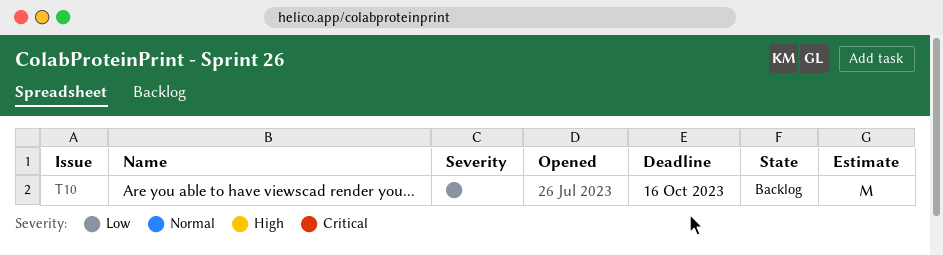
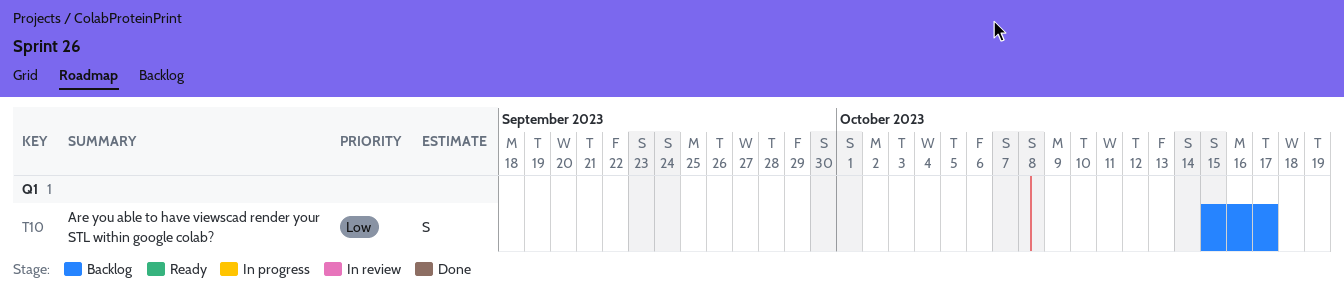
T10, estimate: M -> S
T10, due: Oct 16 -> Oct 17

